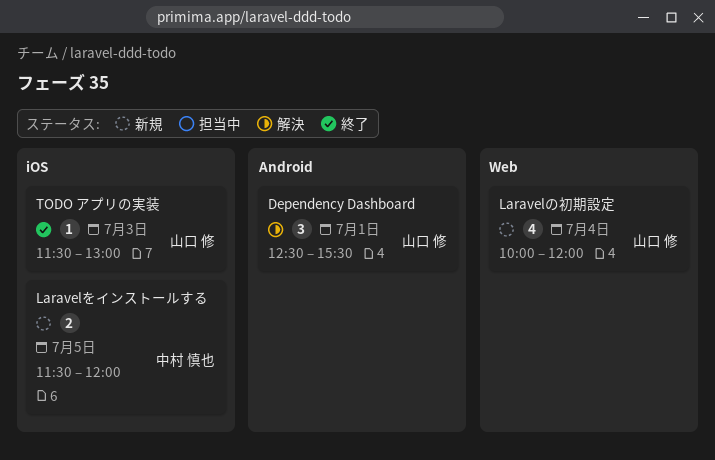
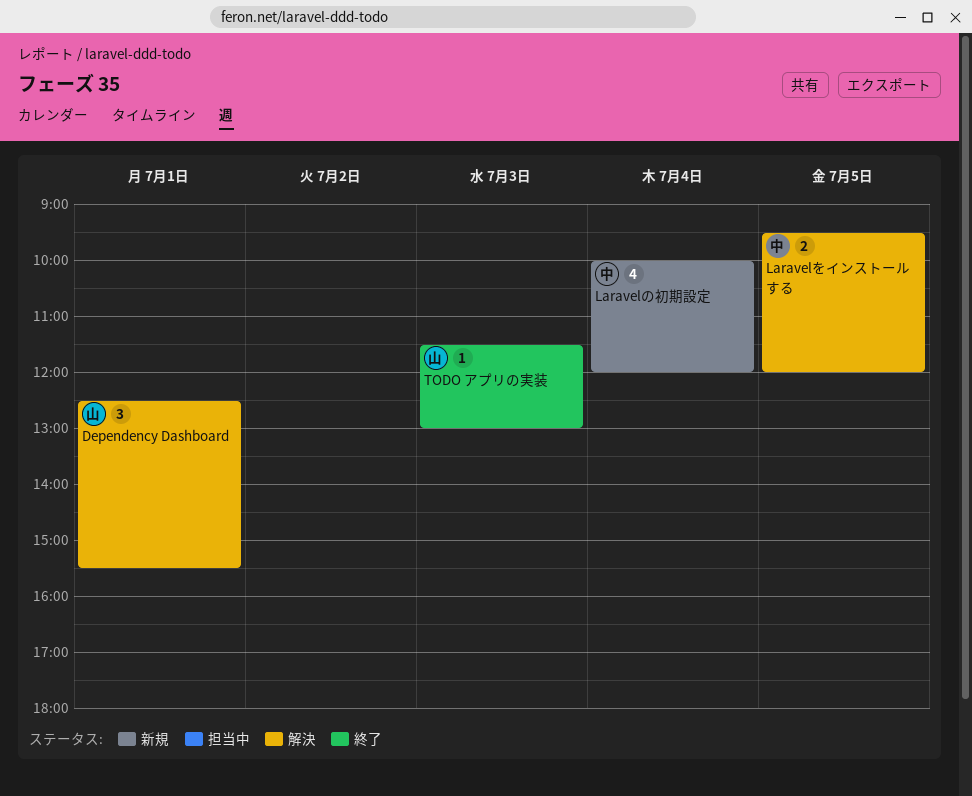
Laravelの初期設定, owner: 山口 修 -> 中村 慎也
Laravelをインストールする, status: 新規 -> 解決
Laravelをインストールする, begins: 11:30 -> 09:30

